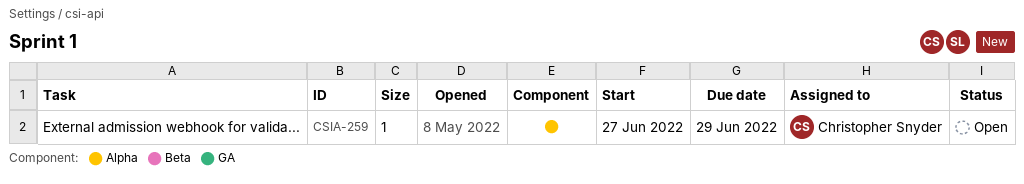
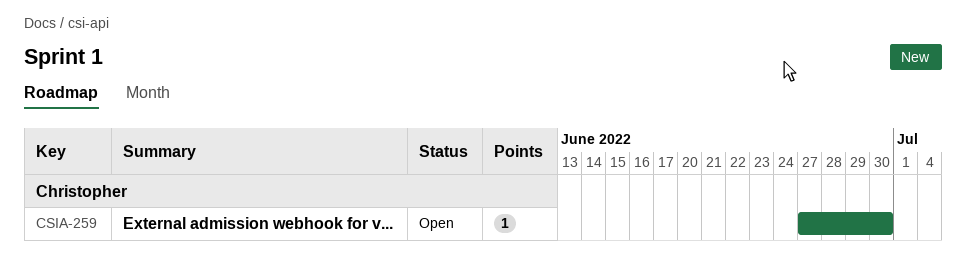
CSIA-259, due: Jun 29 -> Jun 30

